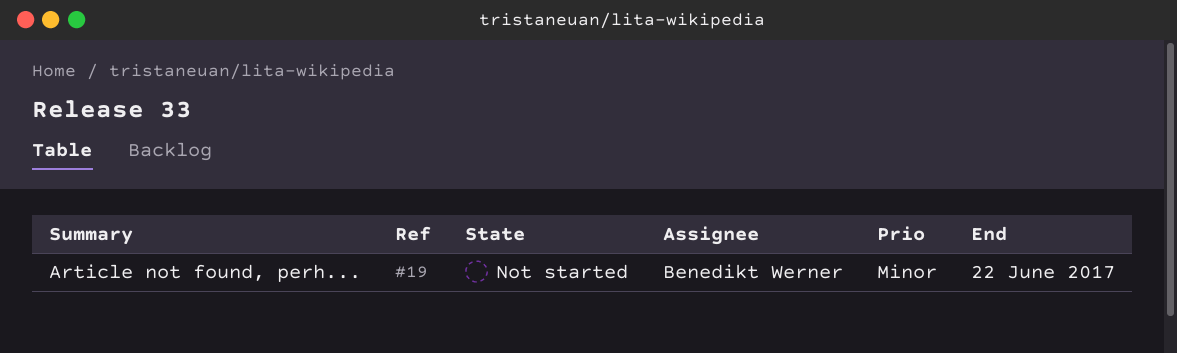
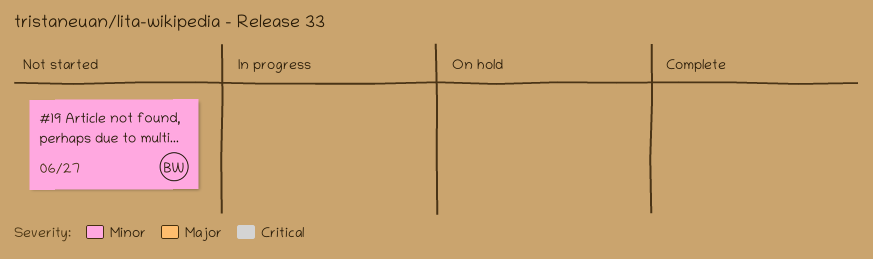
#19, due: Jun 22 -> Jun 27

